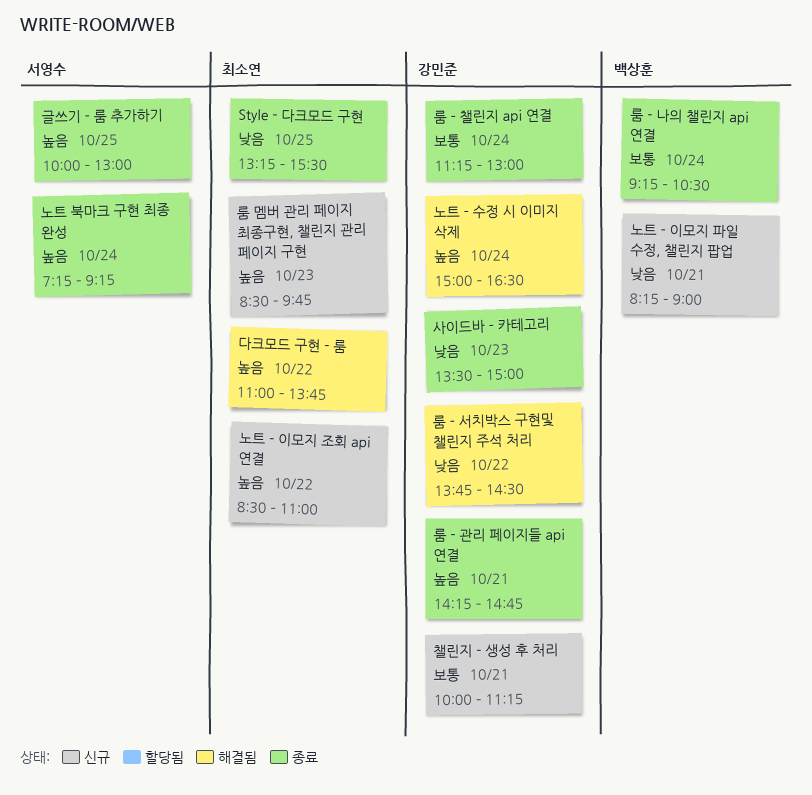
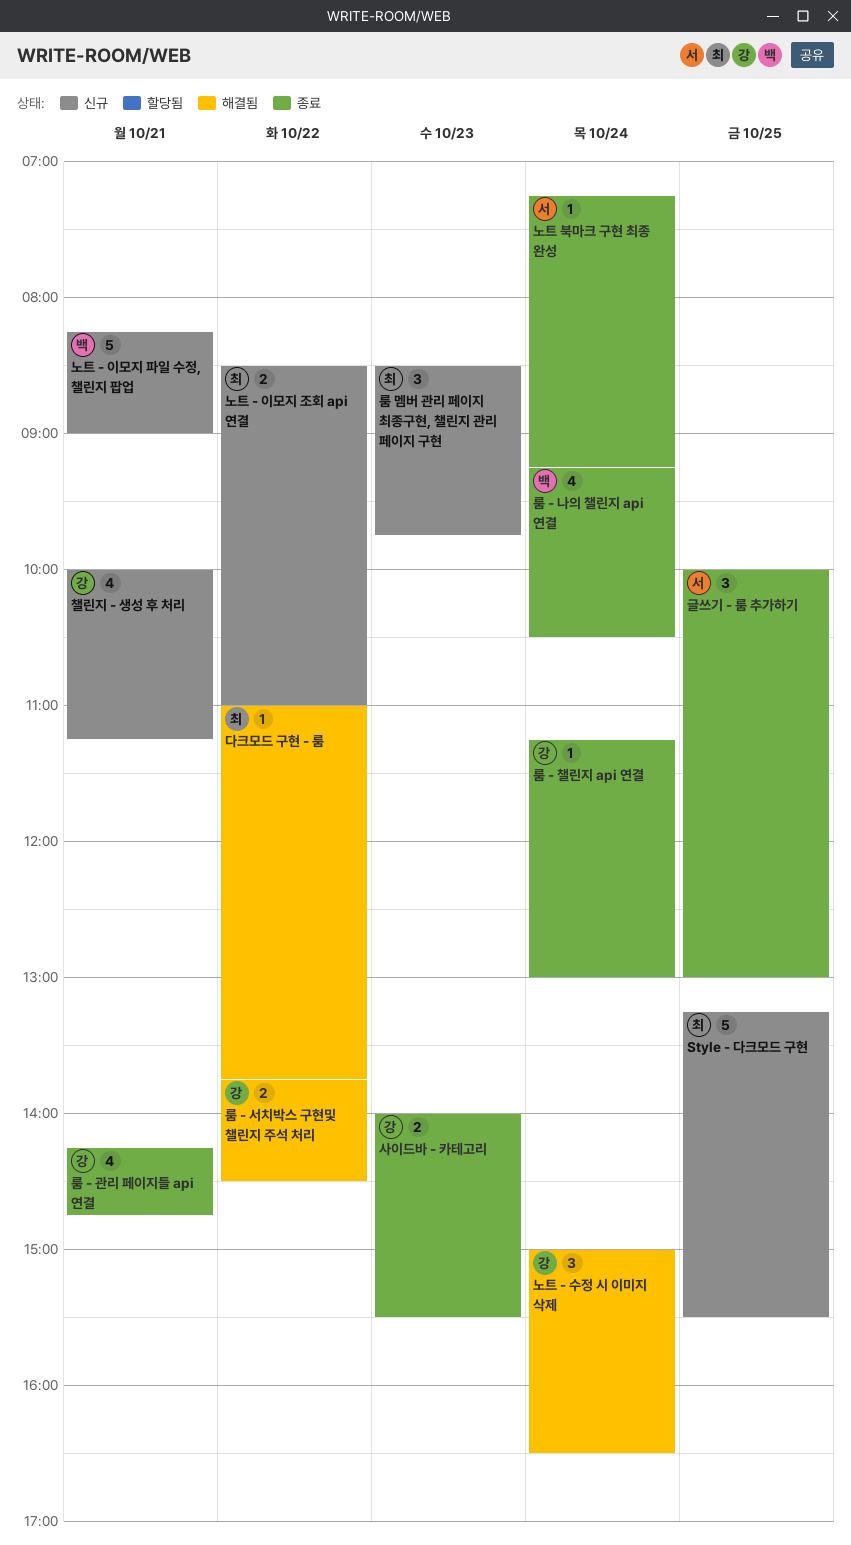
Style - 다크모드 구현, status: 종료 -> 신규
사이드바 - 카테고리, begins: 13:30 -> 14:00
사이드바 - 카테고리, ends: 15:00 -> 15:30

